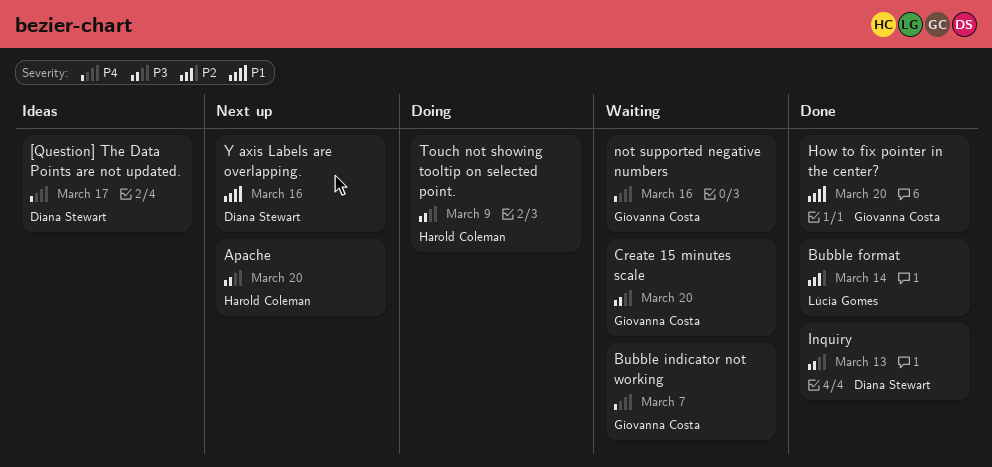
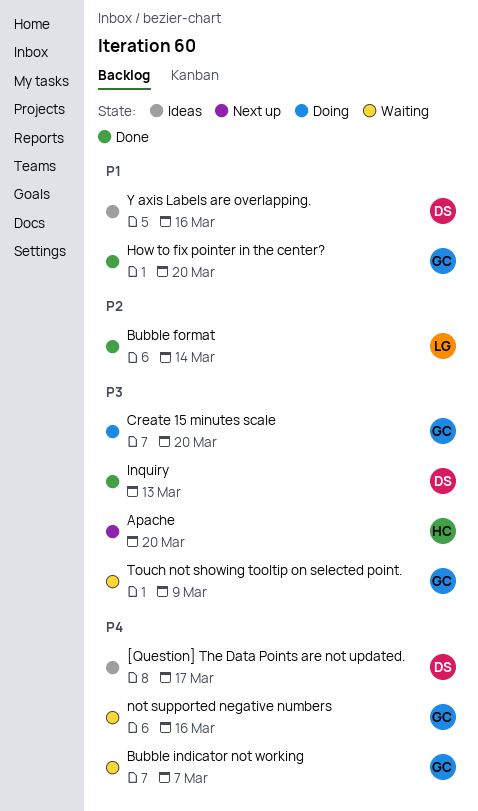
Create 15 minutes scale, status: Waiting -> Doing
Touch not showing tooltip on selected point., status: Doing -> Waiting
Touch not showing tooltip on selected point., owner: Harold Coleman -> Giovanna Costa
Y axis Labels are overlapping., status: Next up -> Ideas

